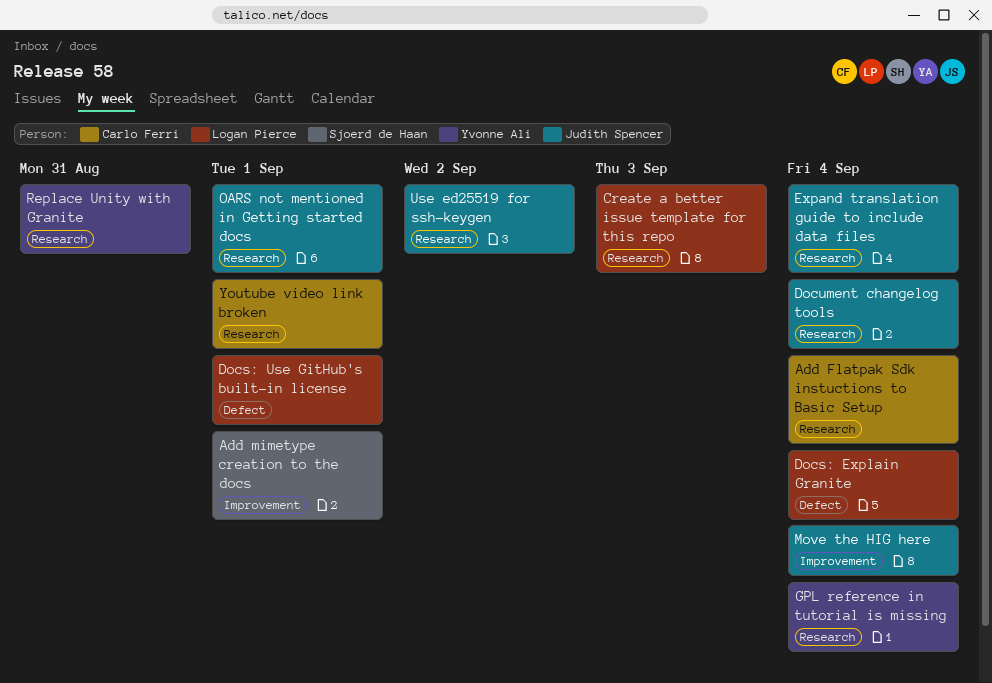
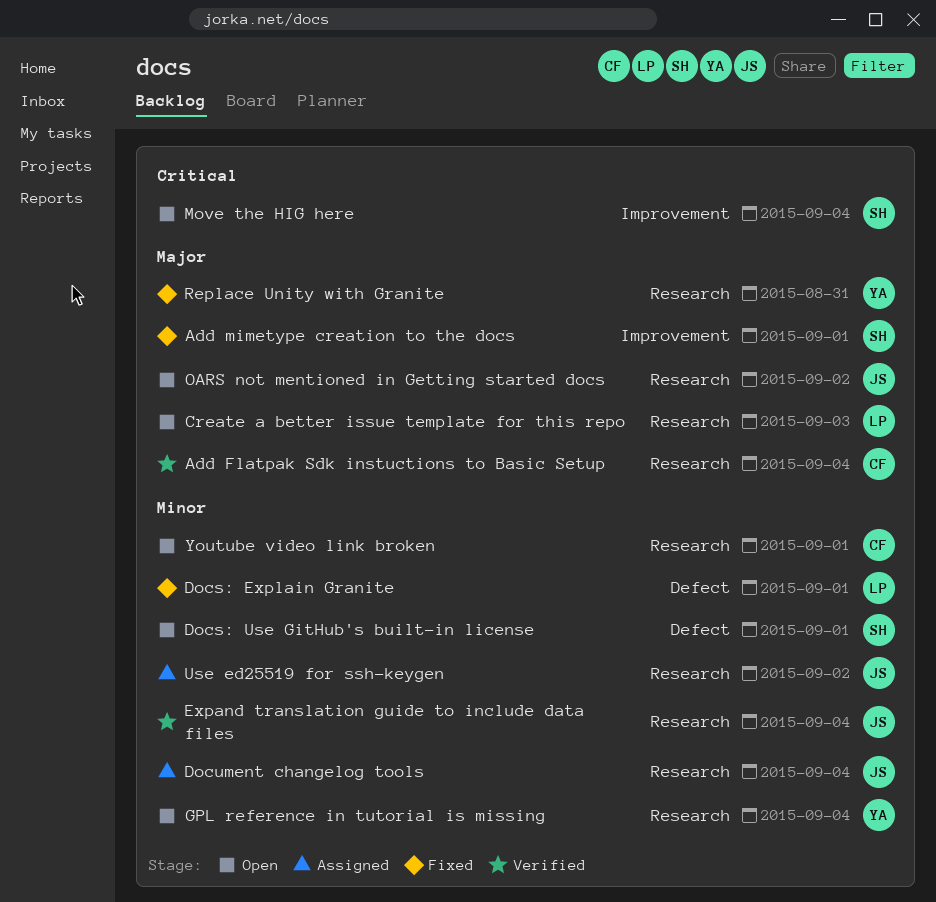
Docs: Explain Granite, due: Sep 4 -> Sep 1
Docs: Use GitHub's built-in license, owner: Logan Pierce -> Sjoerd de Haan
Move the HIG here, owner: Judith Spencer -> Sjoerd de Haan
OARS not mentioned in Getting started docs, due: Sep 1 -> Sep 2

